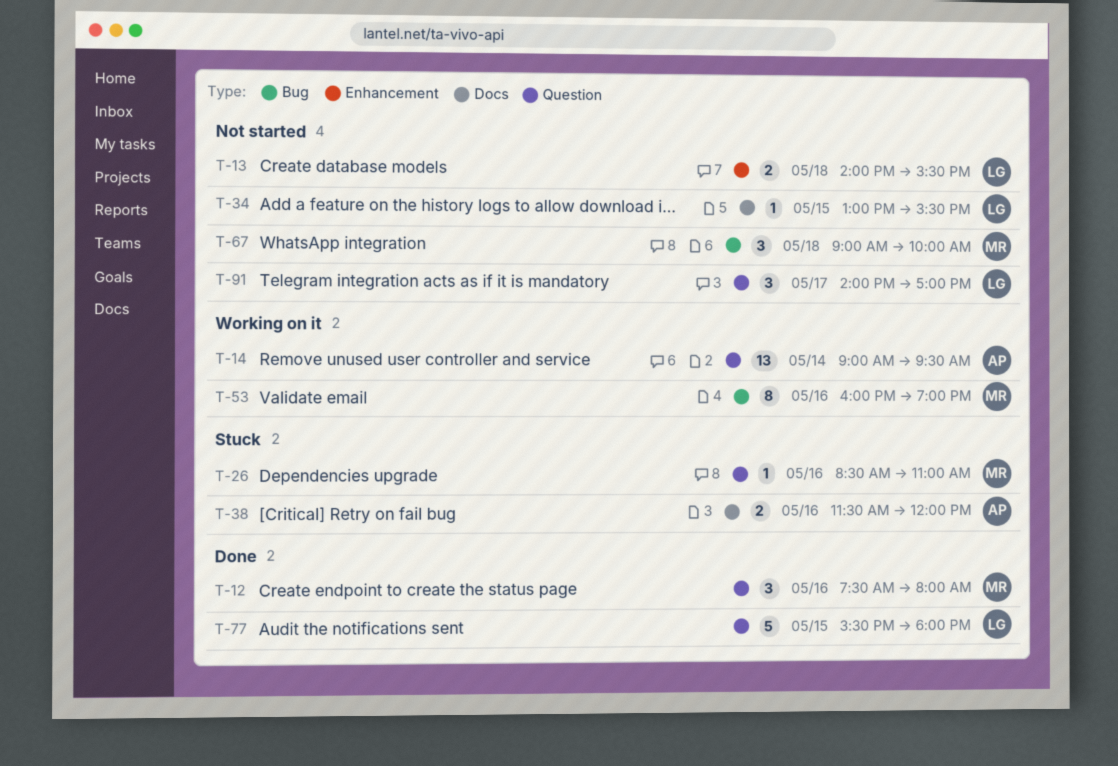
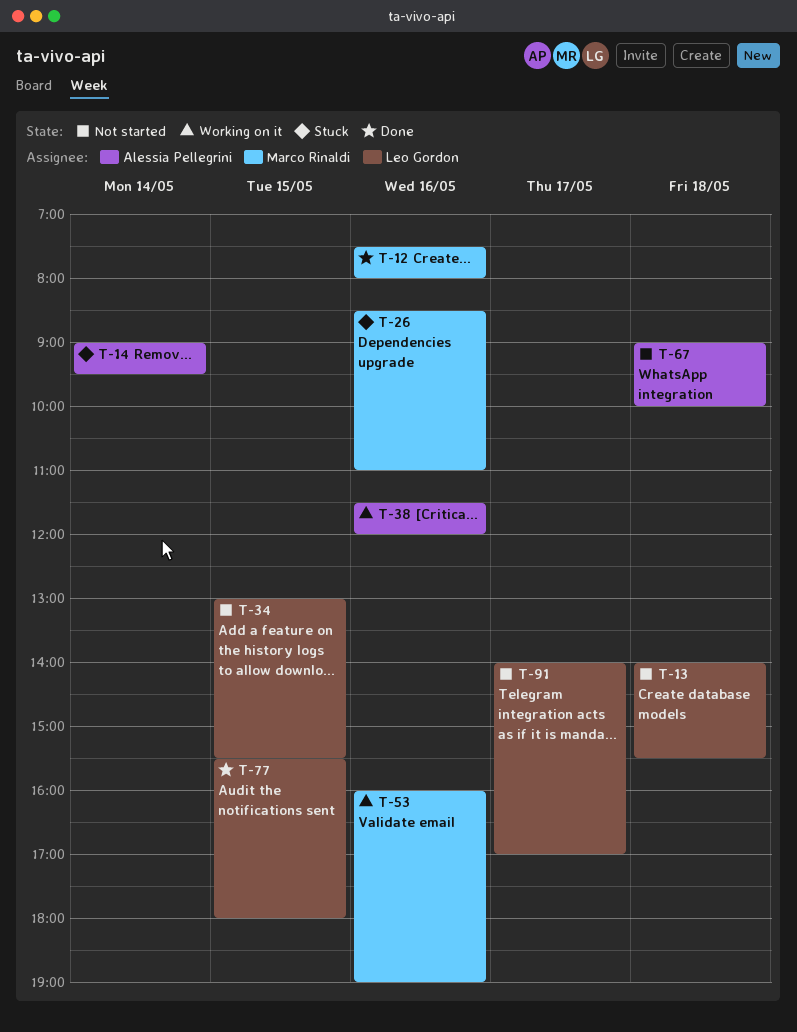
T-14, status: Working on it -> Stuck
T-38, status: Stuck -> Working on it
T-67, owner: Marco Rinaldi -> Alessia Pellegrini

